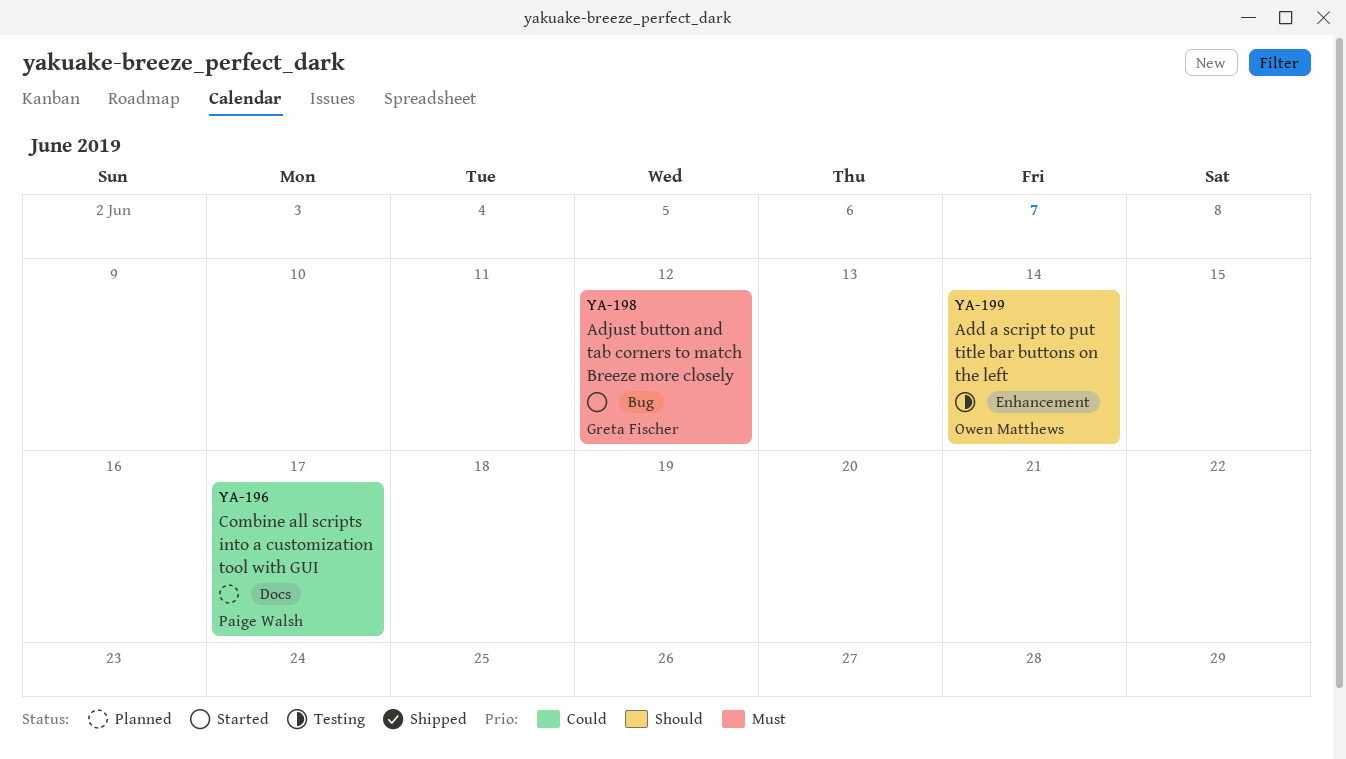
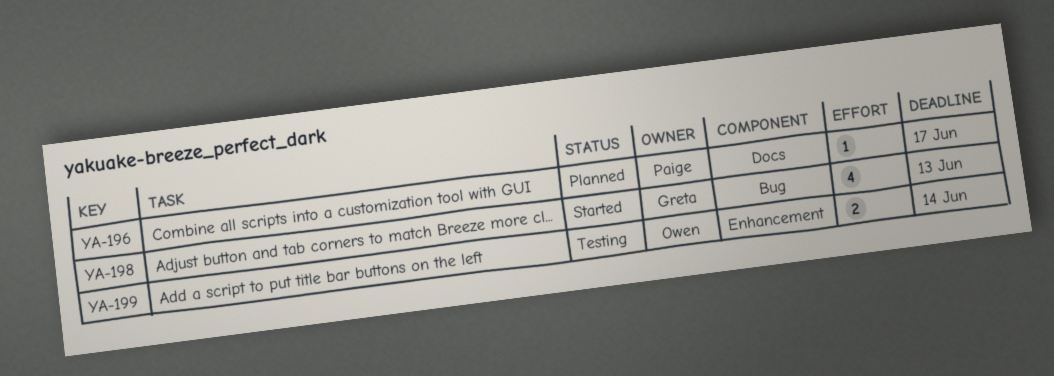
YA-198, due: Jun 12 -> Jun 13

